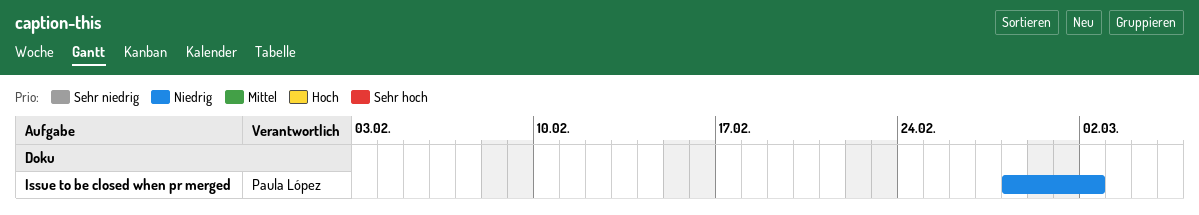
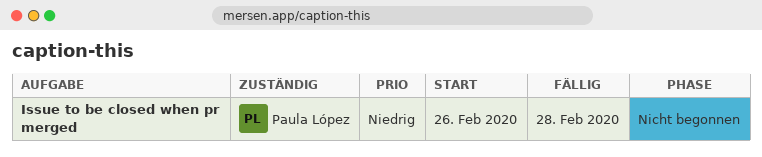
Issue to be closed when pr merged, start: Feb 28 -> Feb 26
Issue to be closed when pr merged, due: Mar 2 -> Feb 28

